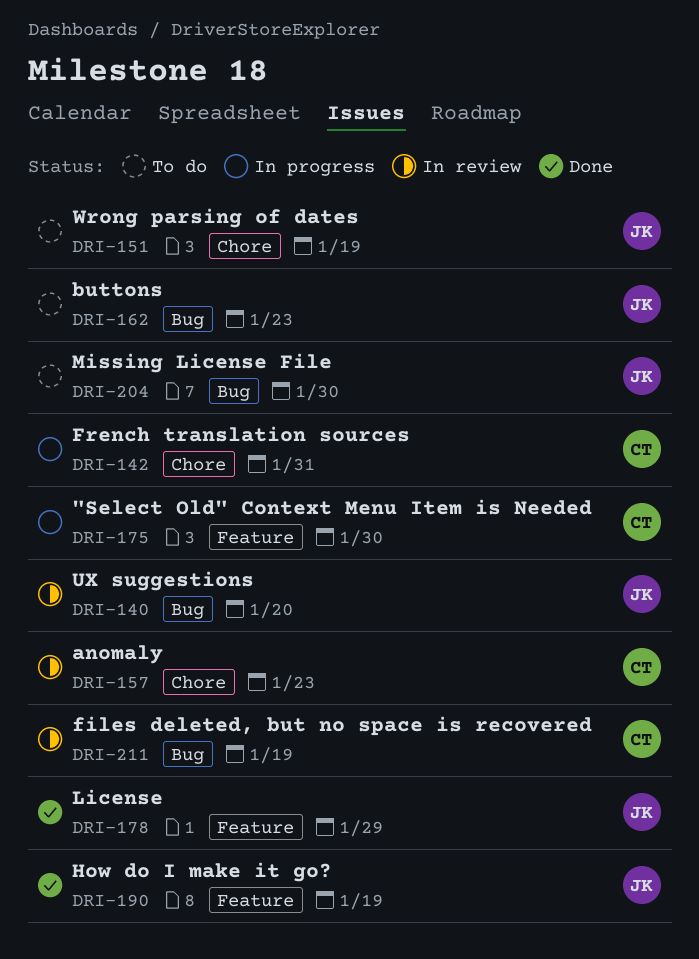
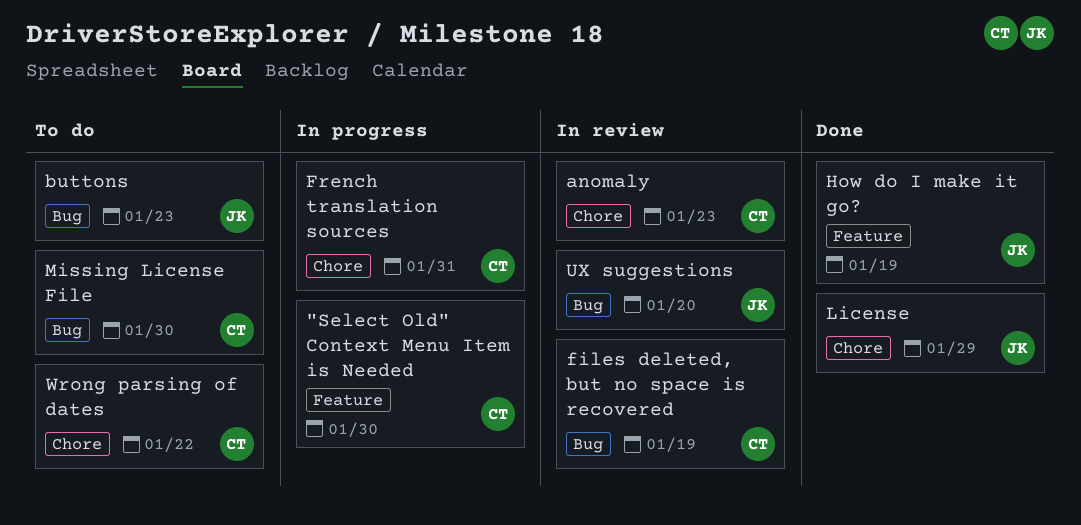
License, label: Feature -> Chore
Missing License File, owner: JK -> CT
Wrong parsing of dates, owner: JK -> CT
Wrong parsing of dates, due: Jan 19 -> Jan 22

